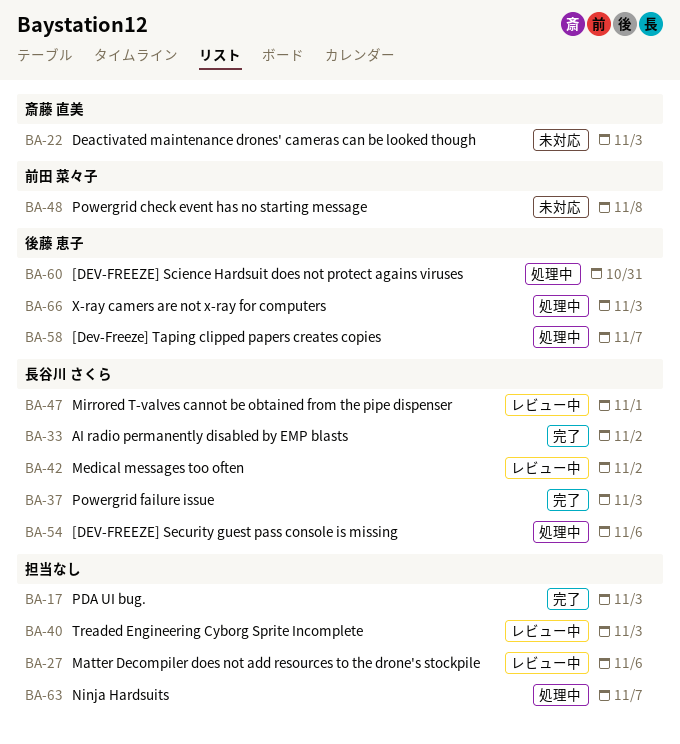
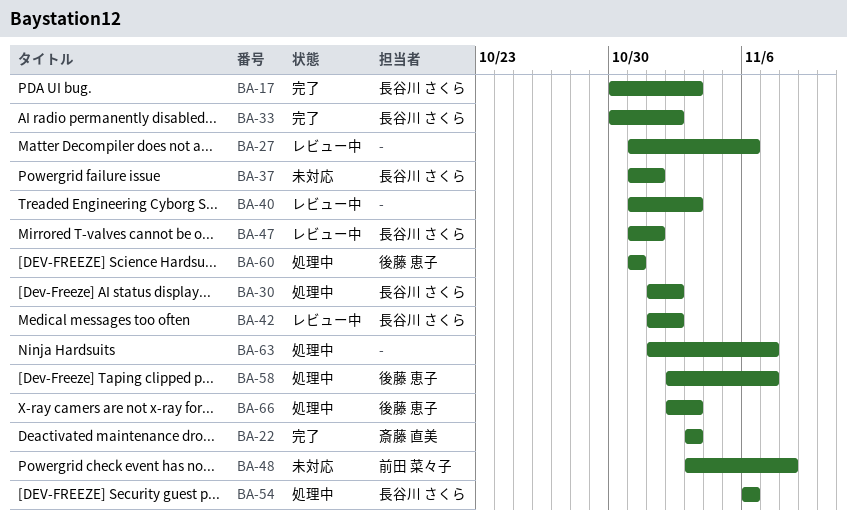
BA-17, owner: none -> 長谷川 さくら
BA-22, status: 未対応 -> 完了
BA-30: none -> present
BA-37, status: 完了 -> 未対応
BA-37, due: Nov 3 -> Nov 1

